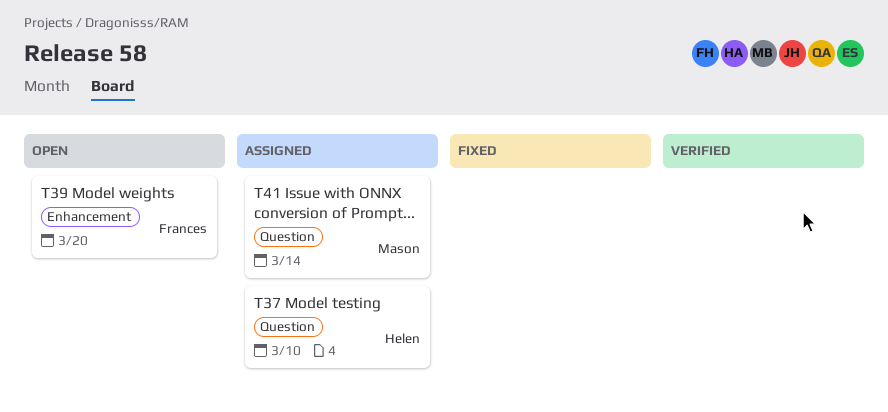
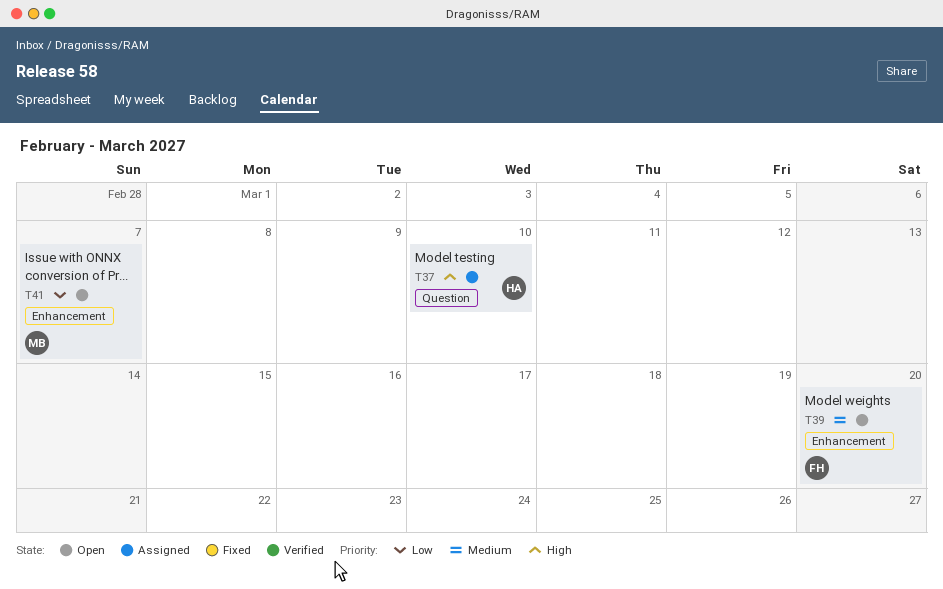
T41, status: Assigned -> Open
T41, label: Question -> Enhancement
T41, due: Mar 14 -> Mar 7

